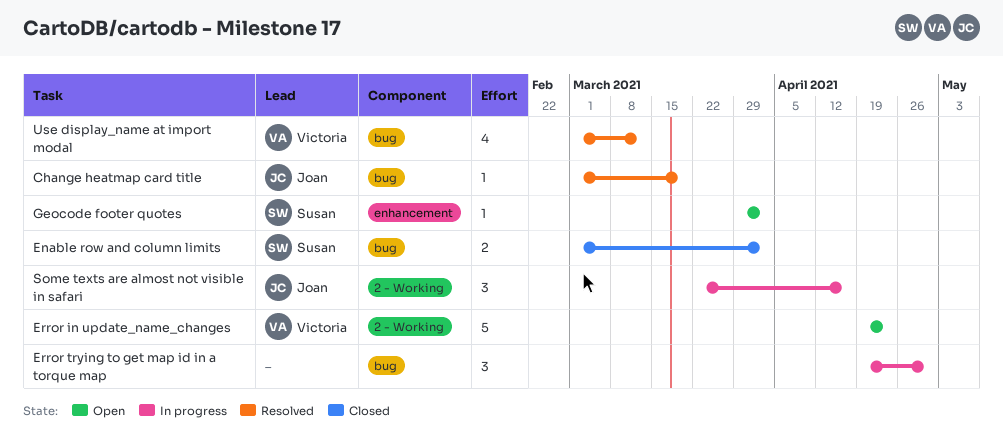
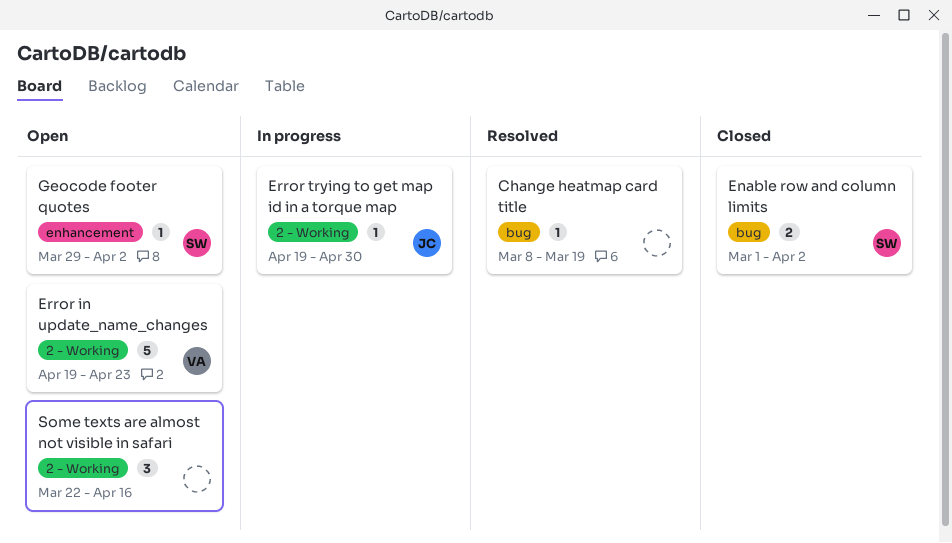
Change heatmap card title, owner: Joan -> none
Change heatmap card title, start: Mar 1 -> Mar 8
Error trying to get map id in a torque map, owner: none -> Joan
Error trying to get map id in a torque map, label: bug -> 2 - Working
Error trying to get map id in a torque map, estimate: 3 -> 1
Some texts are almost not visible in safari, status: In progress -> Open
Some texts are almost not visible in safari, owner: Joan -> none
Use display_name at import modal: present -> none

